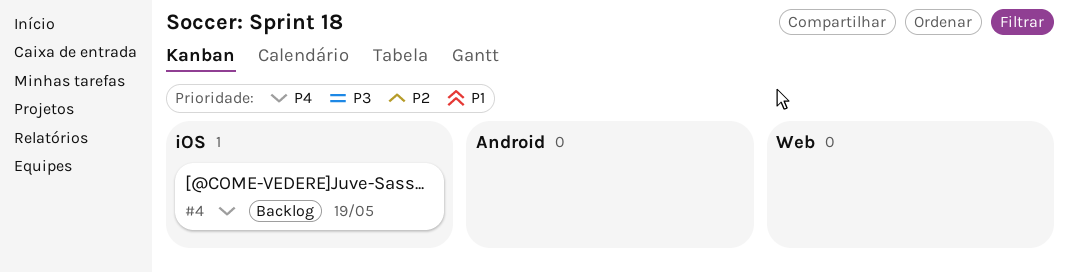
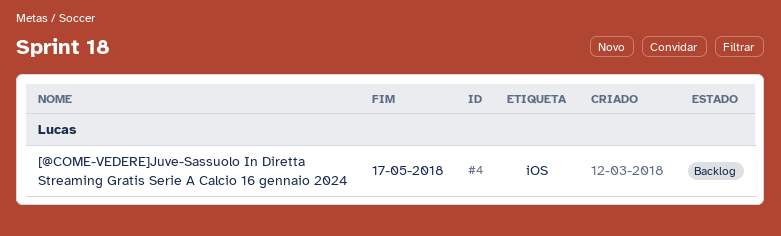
#4, due: May 19 -> May 17

